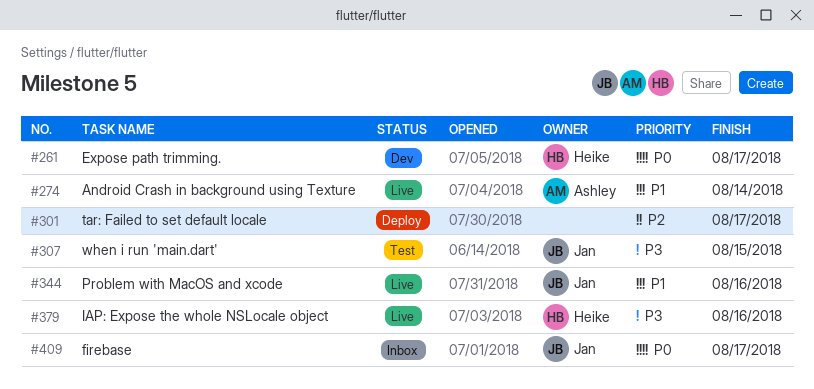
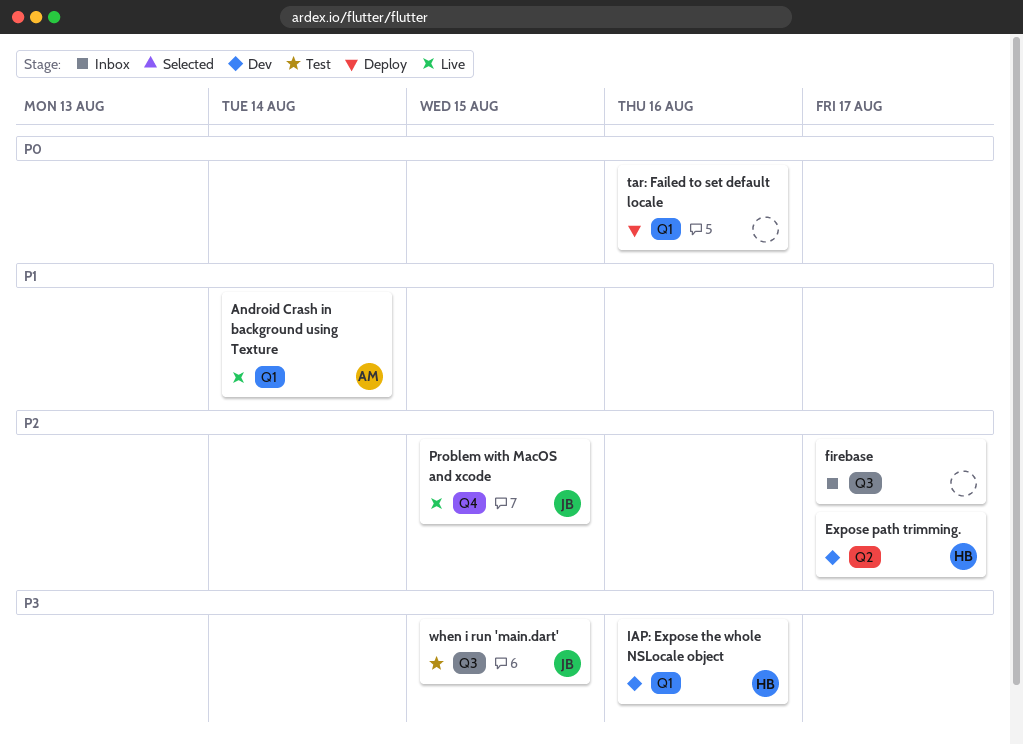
Expose path trimming., priority: P0 -> P2
firebase, owner: Jan -> none
firebase, priority: P0 -> P2
IAP: Expose the whole NSLocale object, status: Live -> Dev
Problem with MacOS and xcode, priority: P1 -> P2
Problem with MacOS and xcode, due: Aug 16 -> Aug 15
tar: Failed to set default locale, priority: P2 -> P0
tar: Failed to set default locale, due: Aug 17 -> Aug 16

